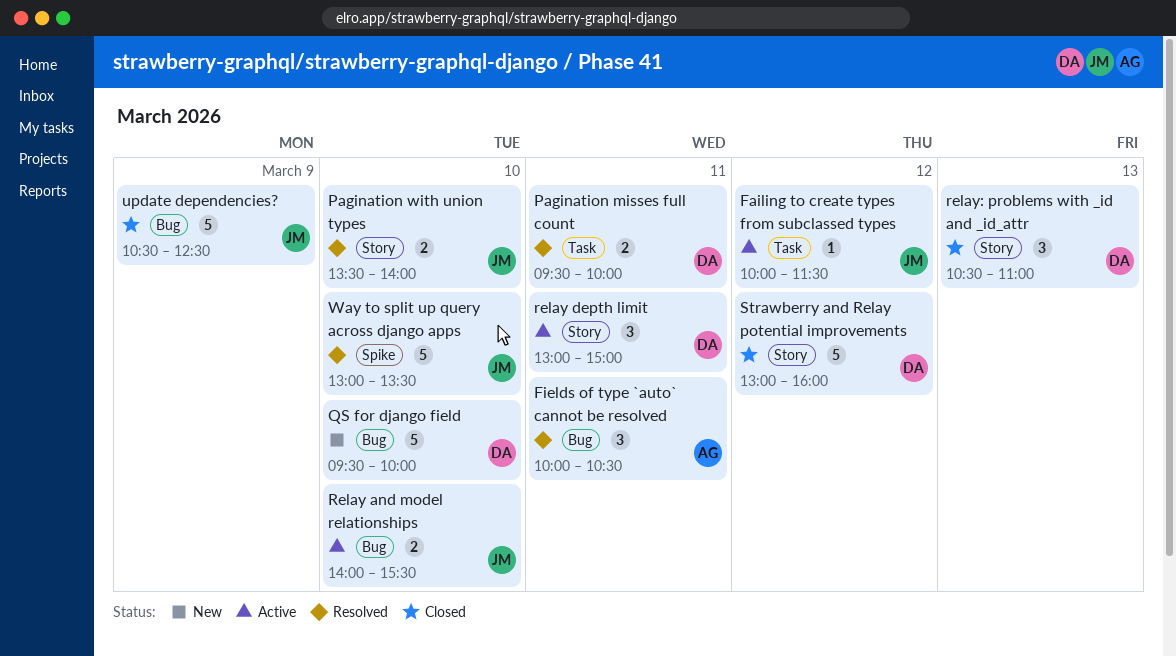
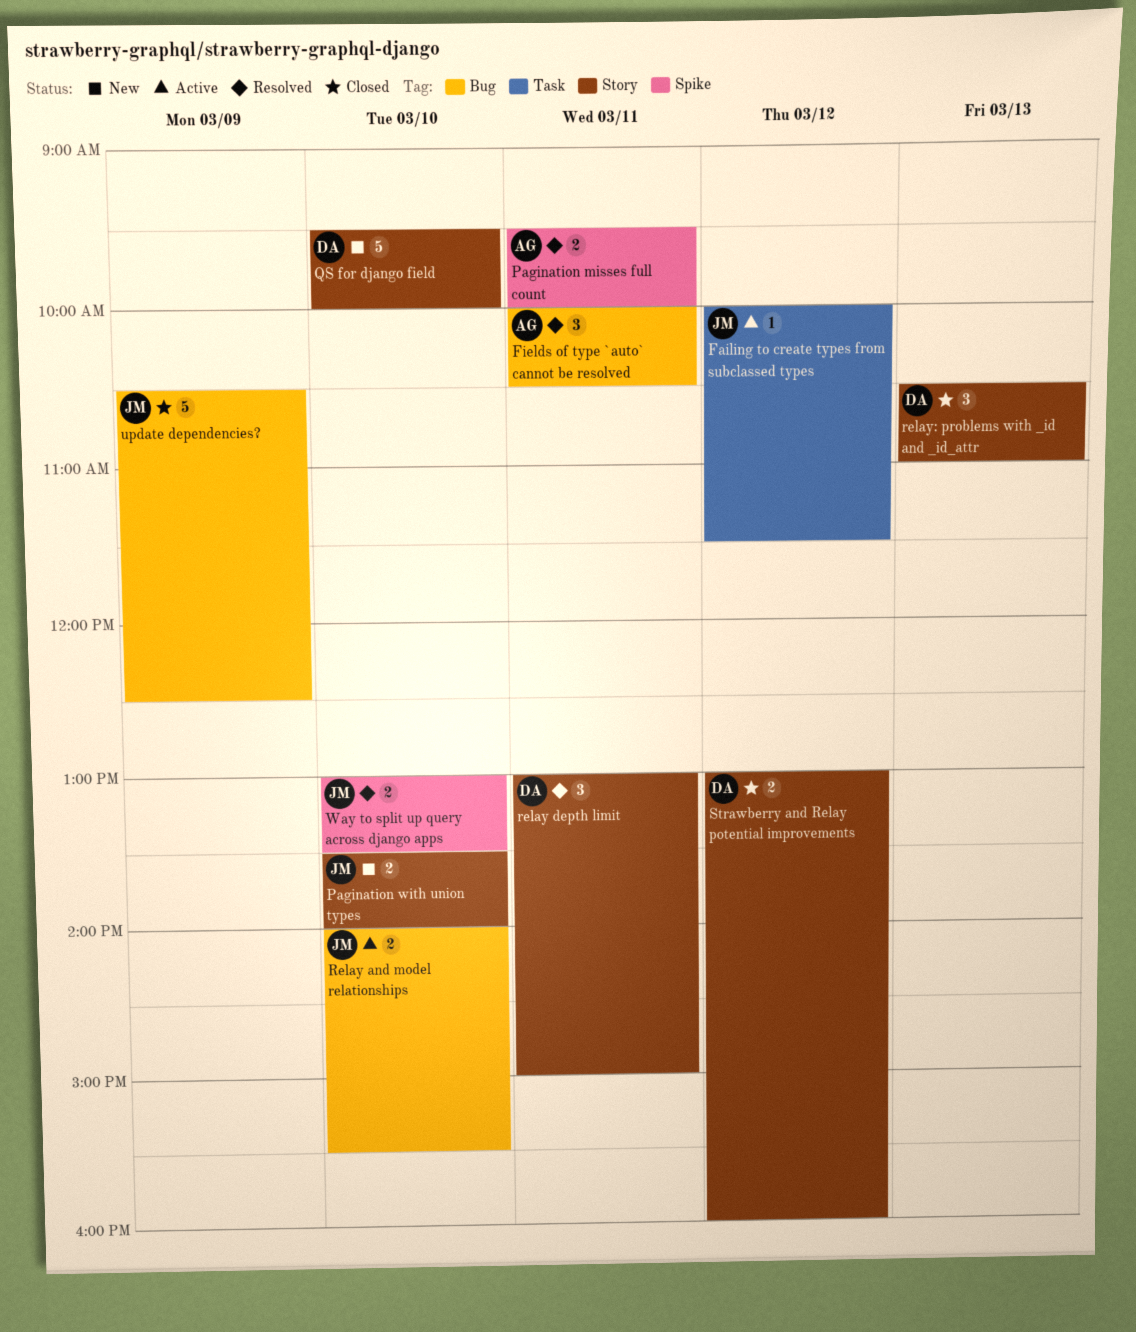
Pagination misses full count, owner: DA -> AG
Pagination misses full count, label: Task -> Spike
Pagination with union types, status: Resolved -> New
QS for django field, label: Bug -> Story
relay depth limit, status: Active -> Resolved
Strawberry and Relay potential improvements, estimate: 5 -> 2
Way to split up query across django apps, estimate: 5 -> 2

